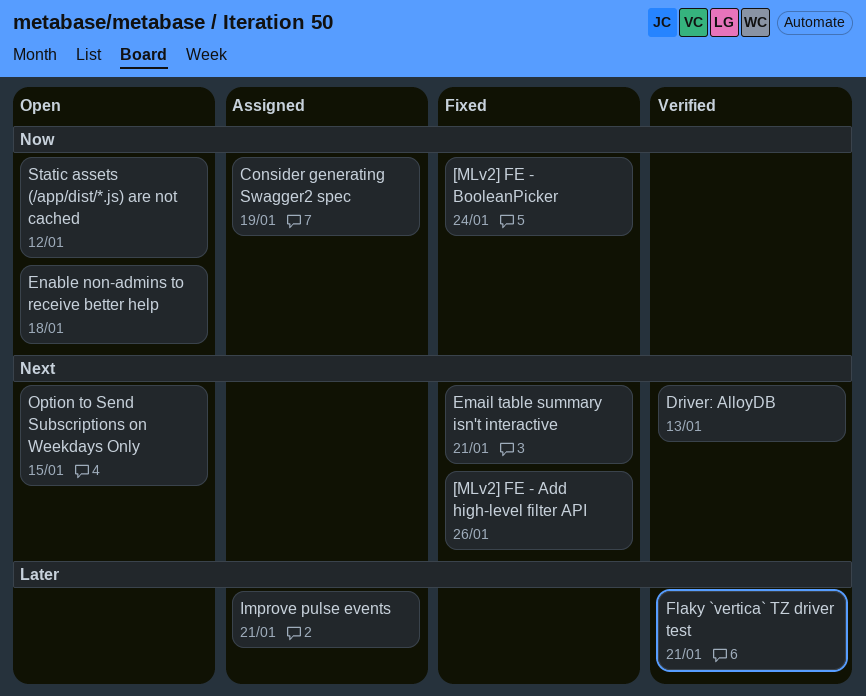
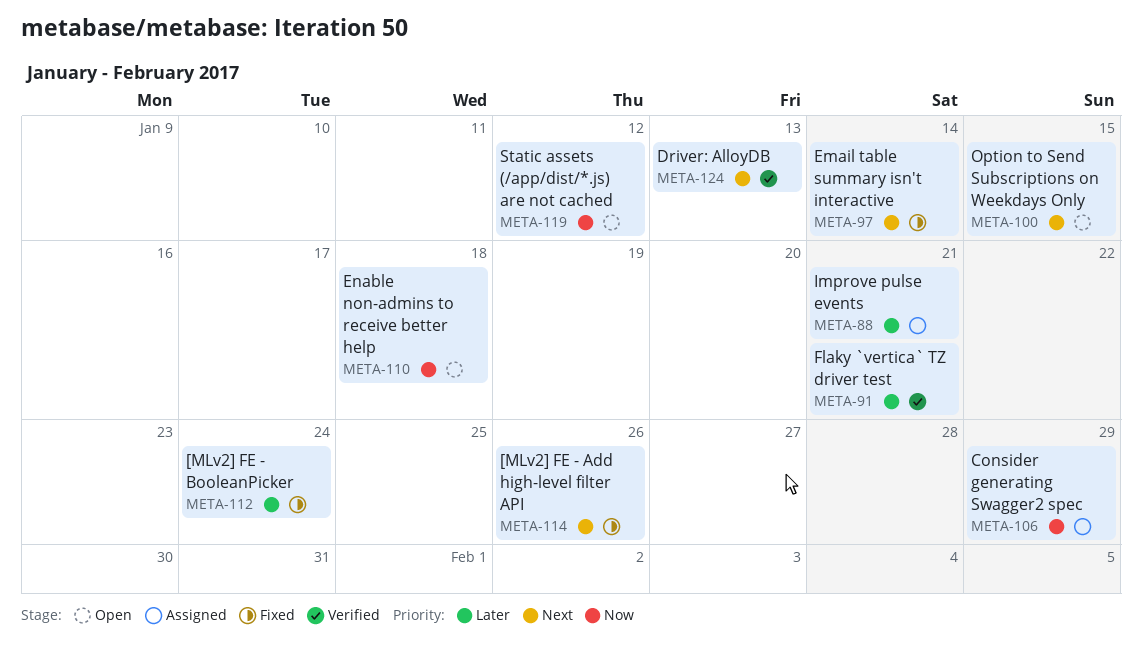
[MLv2] FE - BooleanPicker, priority: Now -> Later
Consider generating Swagger2 spec, due: Jan 19 -> Jan 29
Email table summary isn't interactive, due: Jan 21 -> Jan 14

